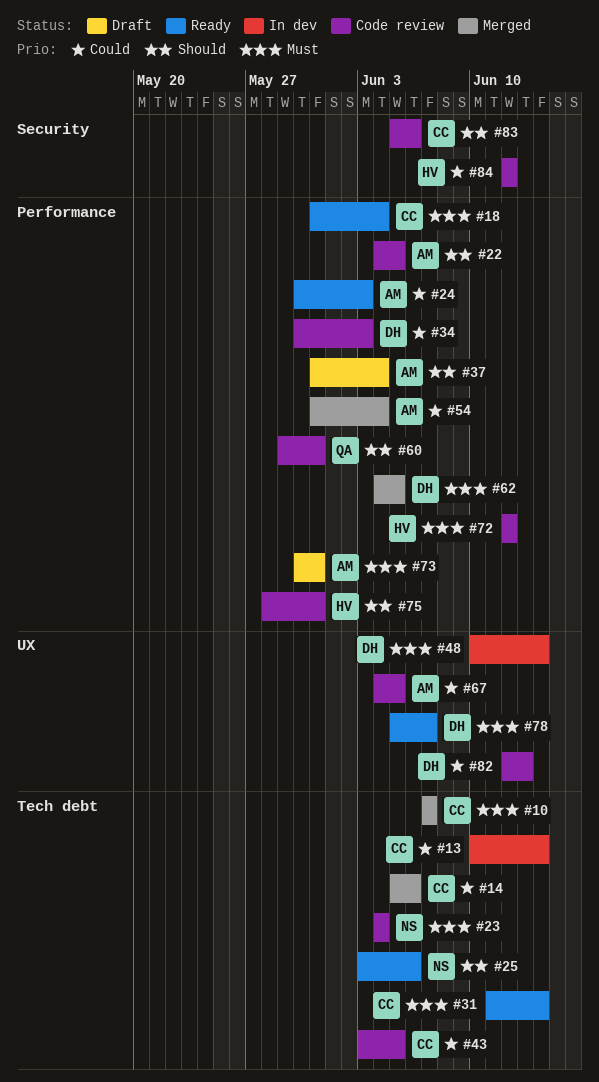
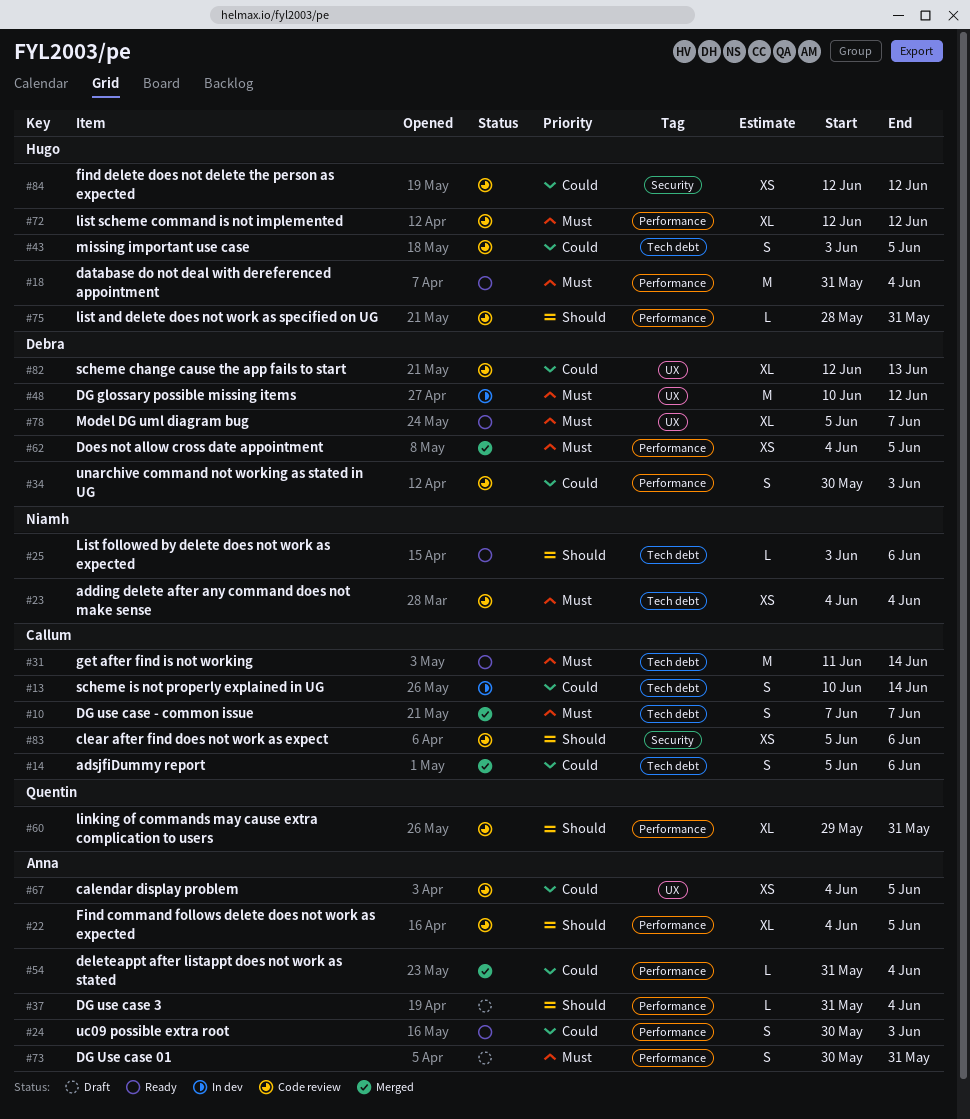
#18, owner: Callum -> Hugo
#43, owner: Callum -> Hugo
#48, due: Jun 14 -> Jun 12

